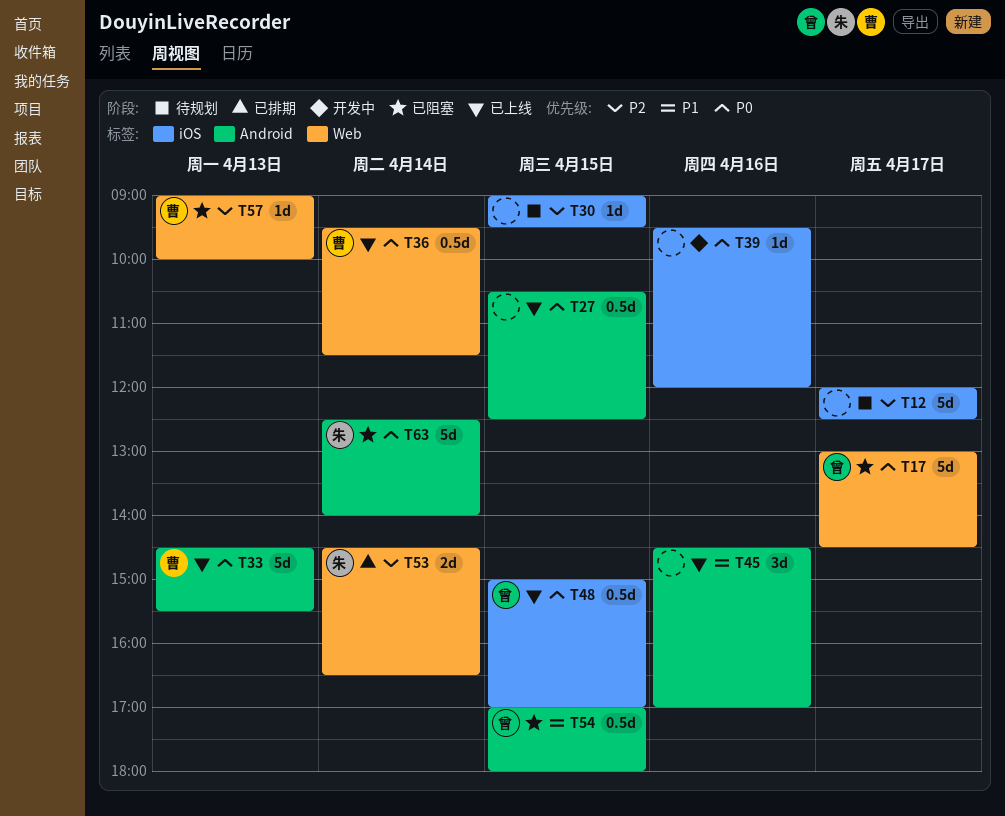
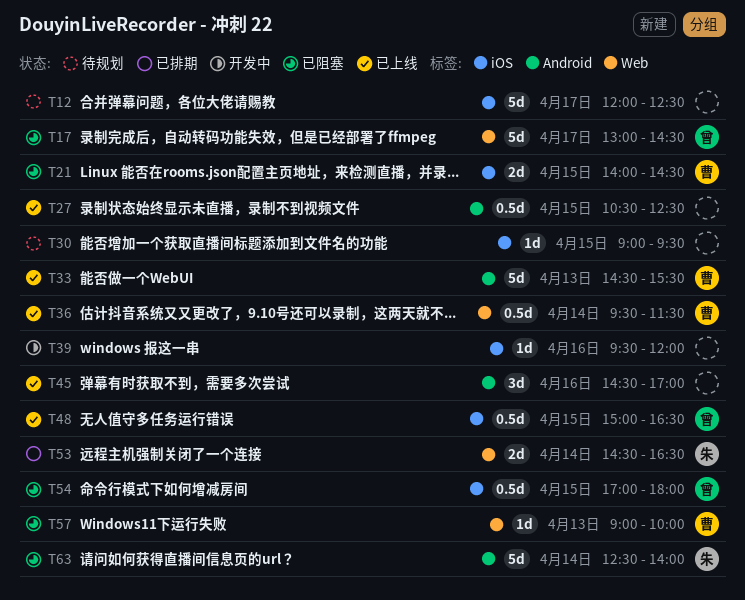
T21: none -> present
T48, ends: 17:00 -> 16:30
T54, label: Android -> iOS

